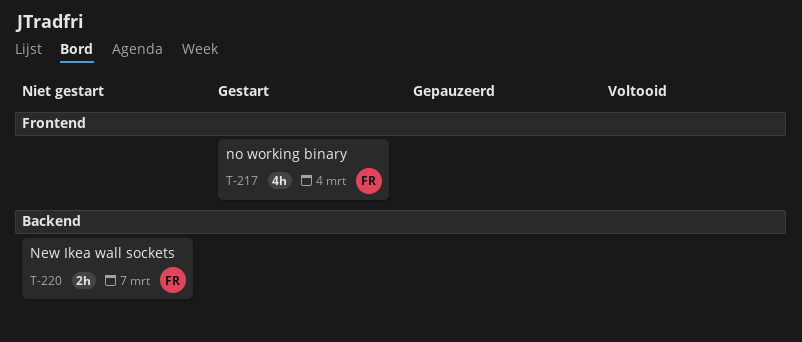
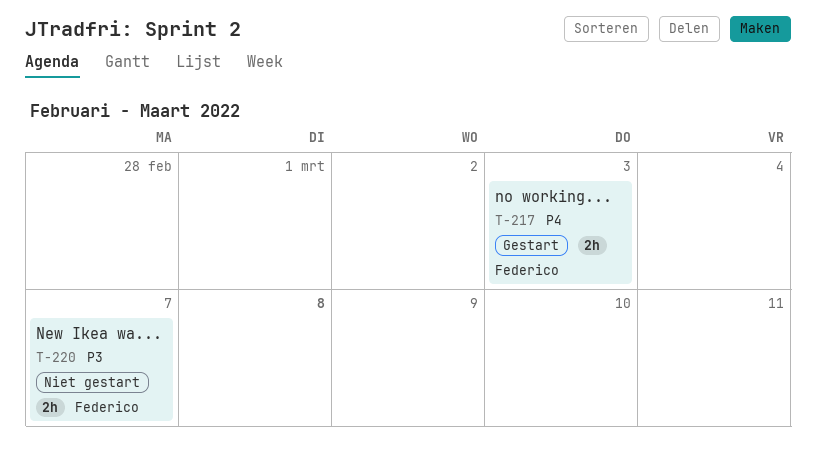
T-217, estimate: 4h -> 2h
T-217, due: Mar 4 -> Mar 3

